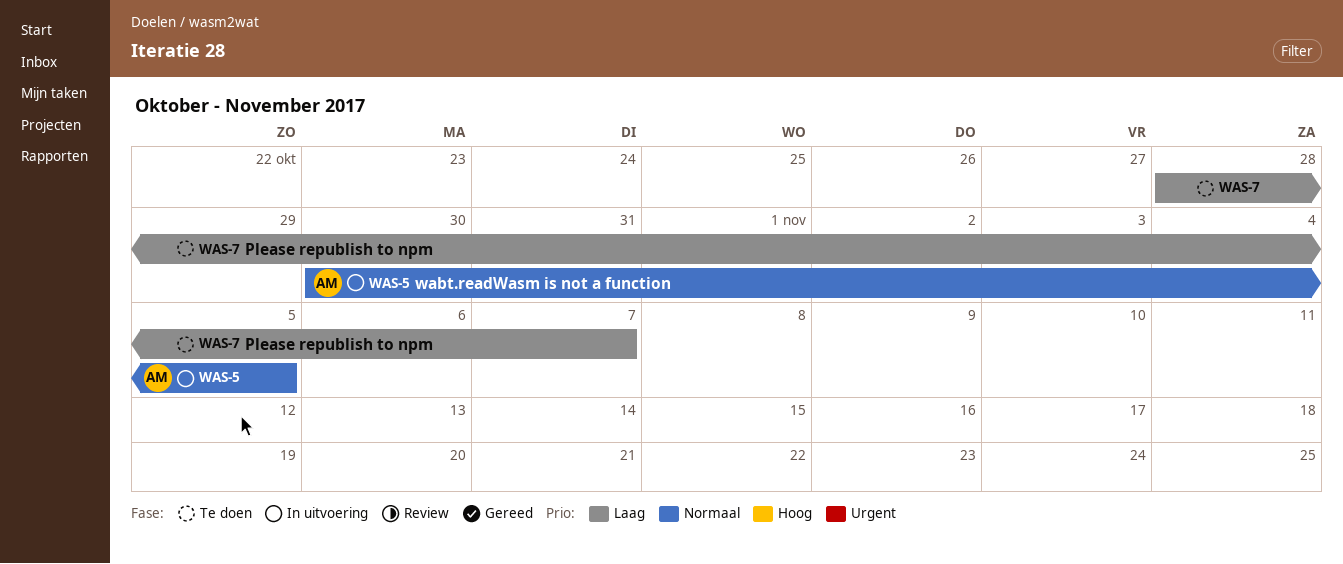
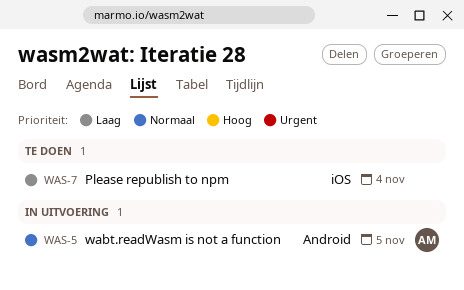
WAS-7, due: Nov 7 -> Nov 4

